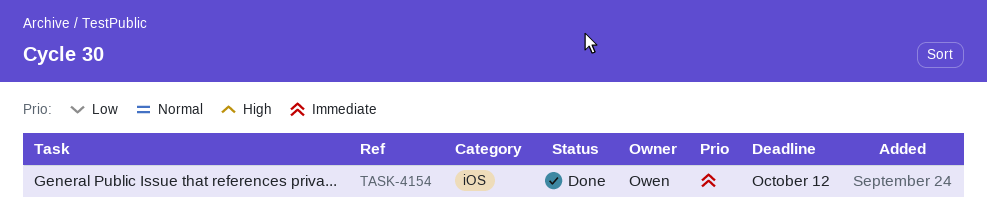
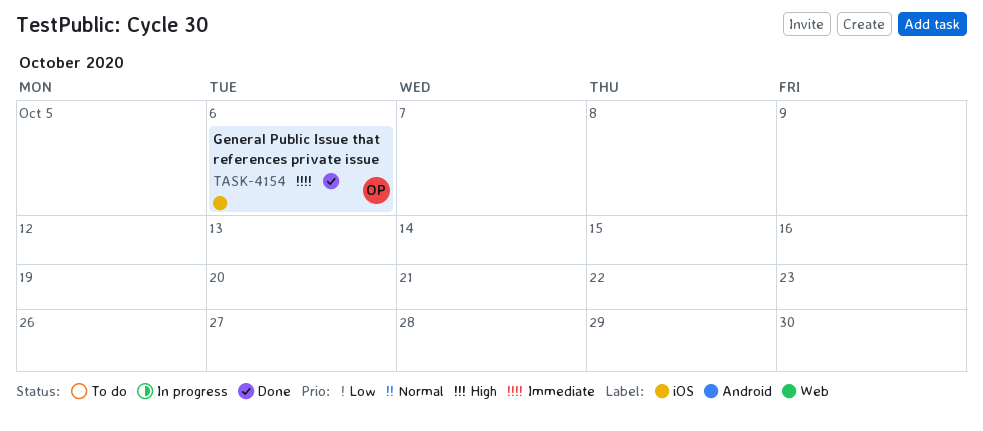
TASK-4154, due: Oct 12 -> Oct 6

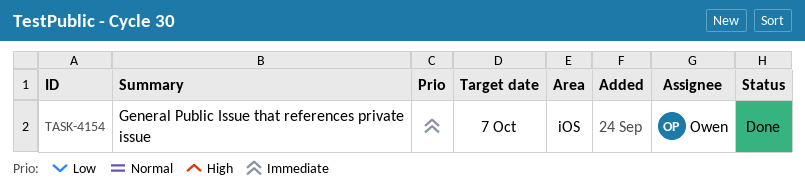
TASK-4154, due: Oct 6 -> Oct 7

